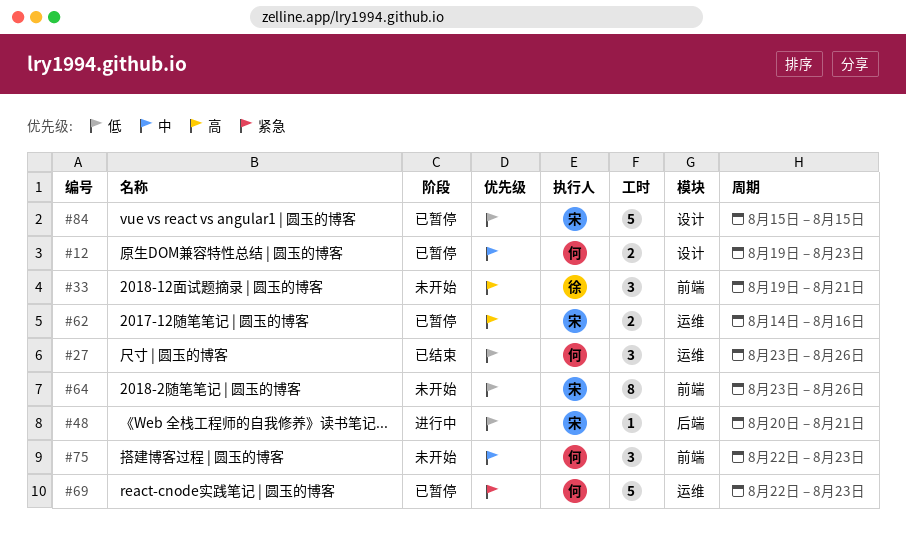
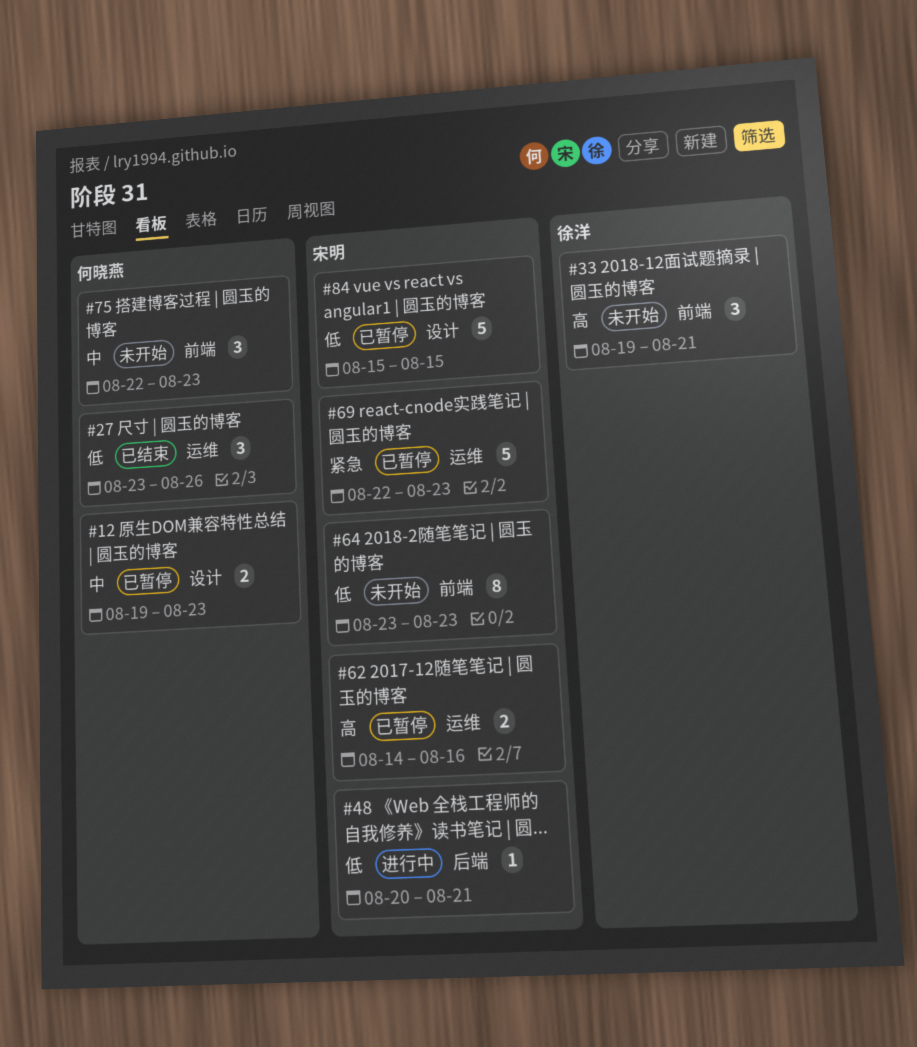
#64, due: Aug 26 -> Aug 23
#69, owner: 何晓燕 -> 宋明

